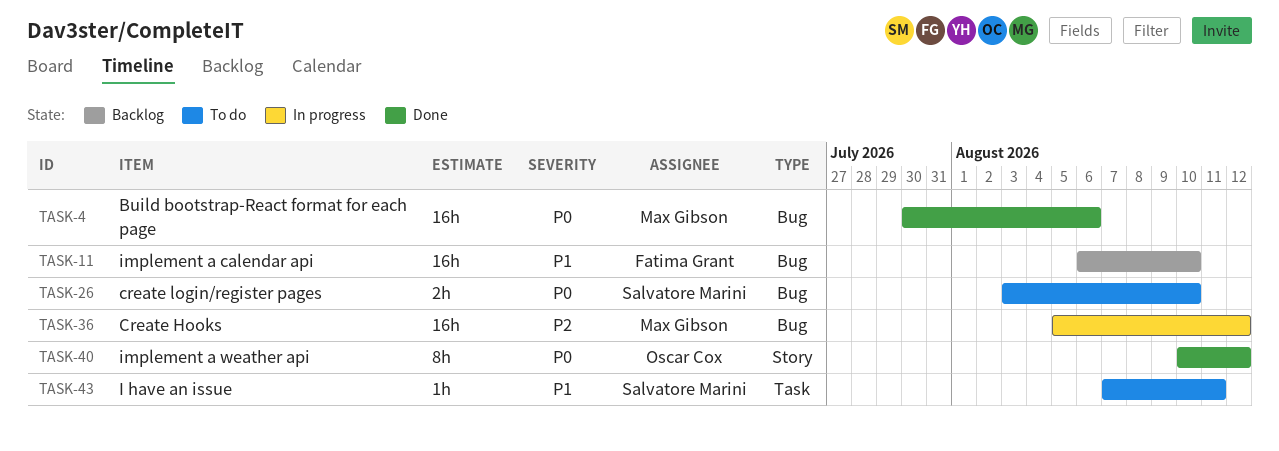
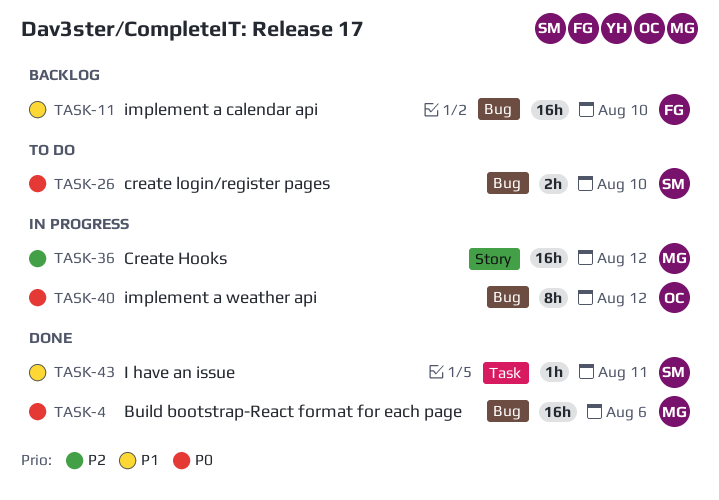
TASK-36, label: Bug -> Story
TASK-40, status: Done -> In progress
TASK-40, label: Story -> Bug
TASK-43, status: To do -> Done

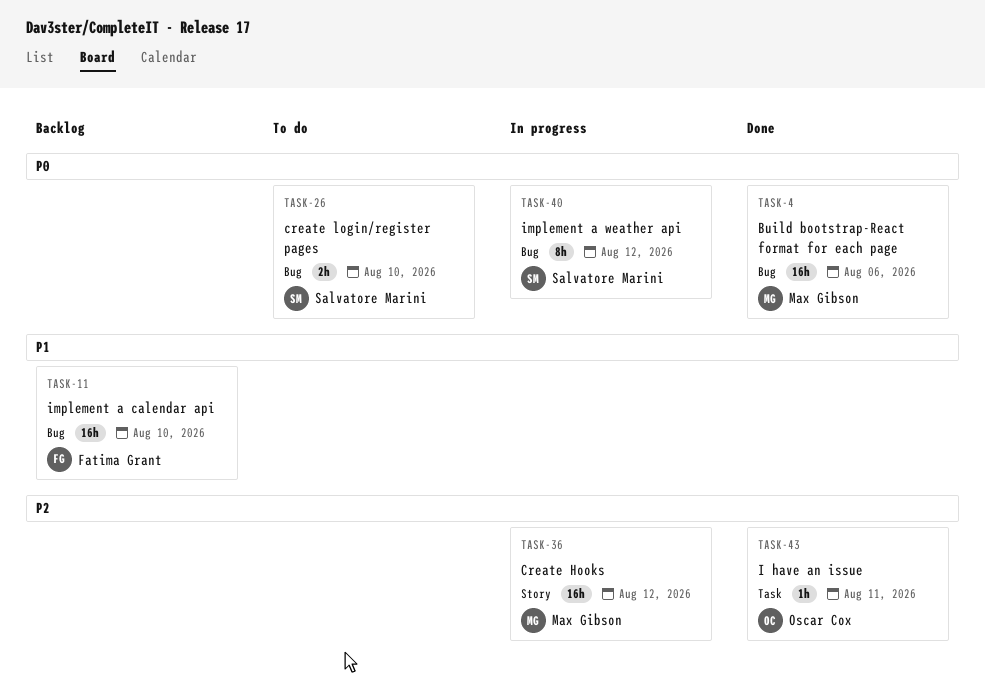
TASK-40, owner: Oscar Cox -> Salvatore Marini
TASK-43, owner: Salvatore Marini -> Oscar Cox
TASK-43, priority: P1 -> P2

